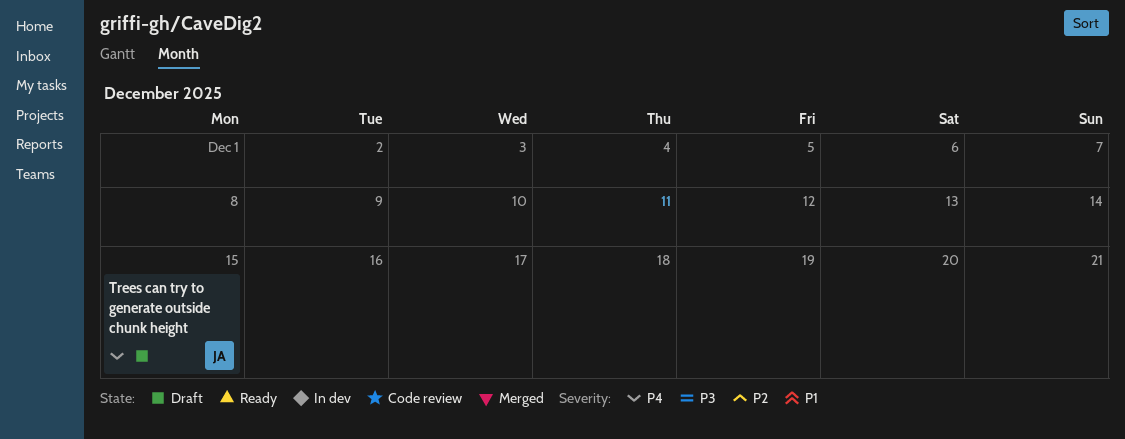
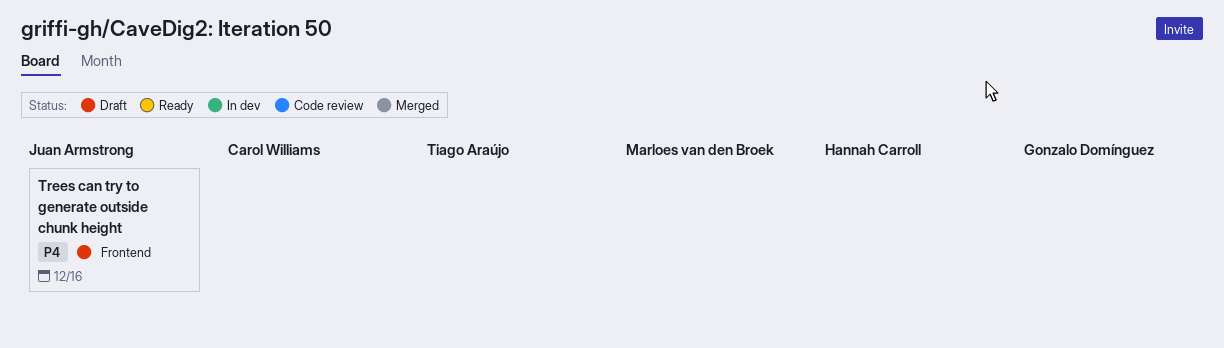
Trees can try to generate outside chunk height, due: Dec 15 -> Dec 16

